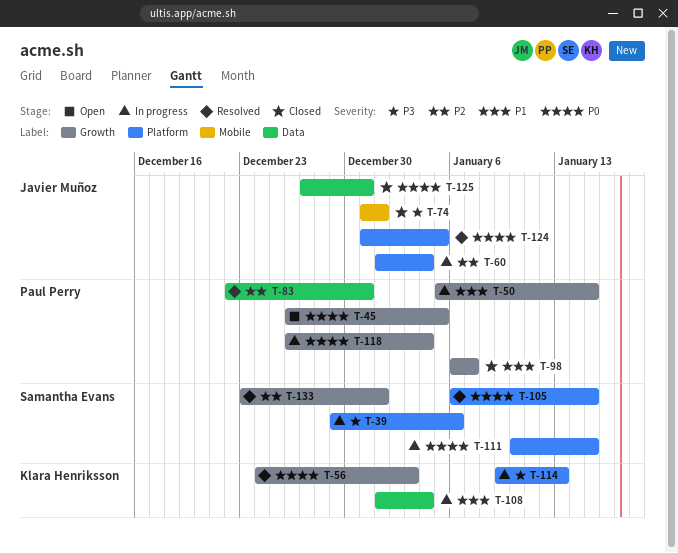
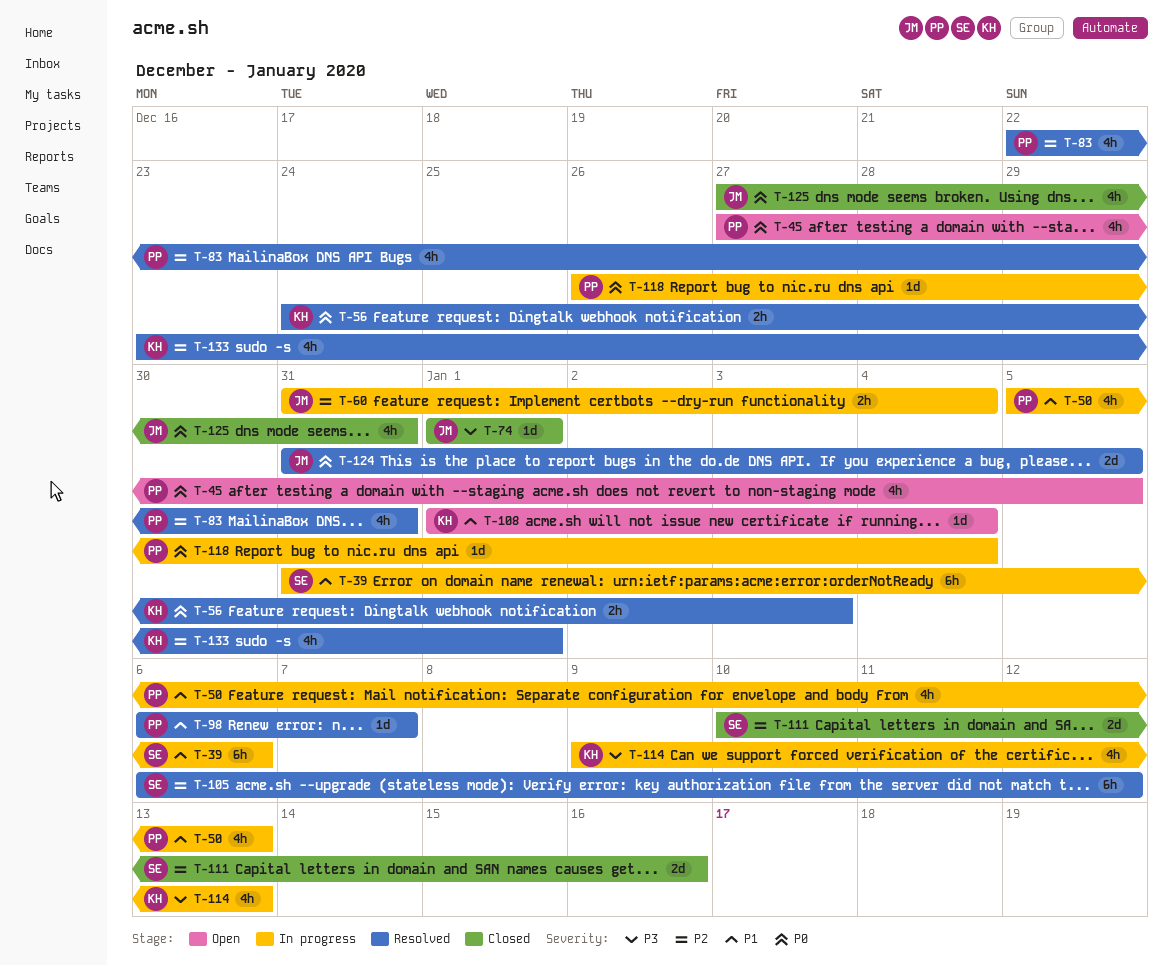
T-39, priority: P3 -> P1
T-39, start: Dec 29 -> Dec 31
T-45, start: Dec 26 -> Dec 27
T-50, due: Jan 15 -> Jan 13
T-60, start: Jan 1 -> Dec 31
T-74, start: Dec 31 -> Jan 1
T-98, status: Closed -> Resolved
T-105, priority: P0 -> P2
T-105, due: Jan 15 -> Jan 12
T-108, status: In progress -> Open
T-111, status: In progress -> Closed
T-111, priority: P0 -> P2
T-111, due: Jan 15 -> Jan 16
T-133, owner: Samantha Evans -> Klara Henriksson

